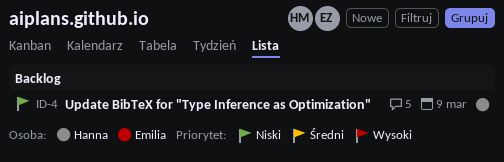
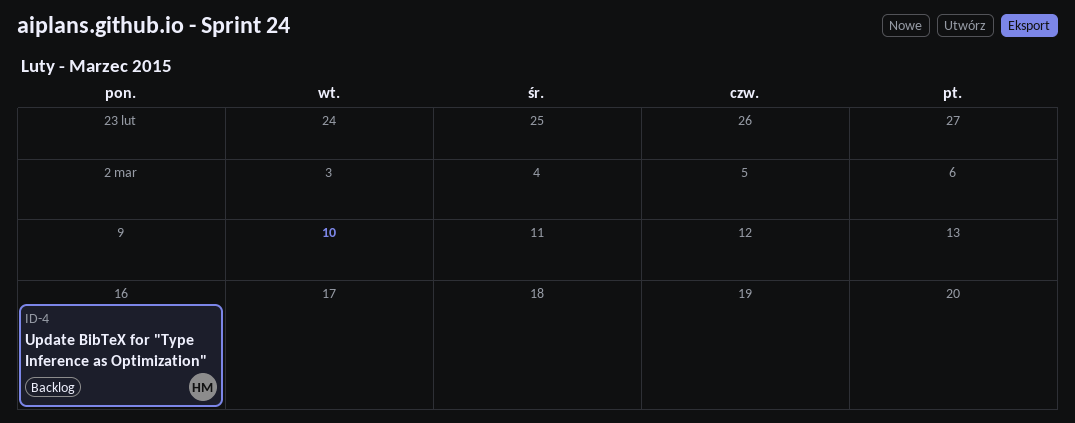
ID-4, due: Mar 9 -> Mar 16

